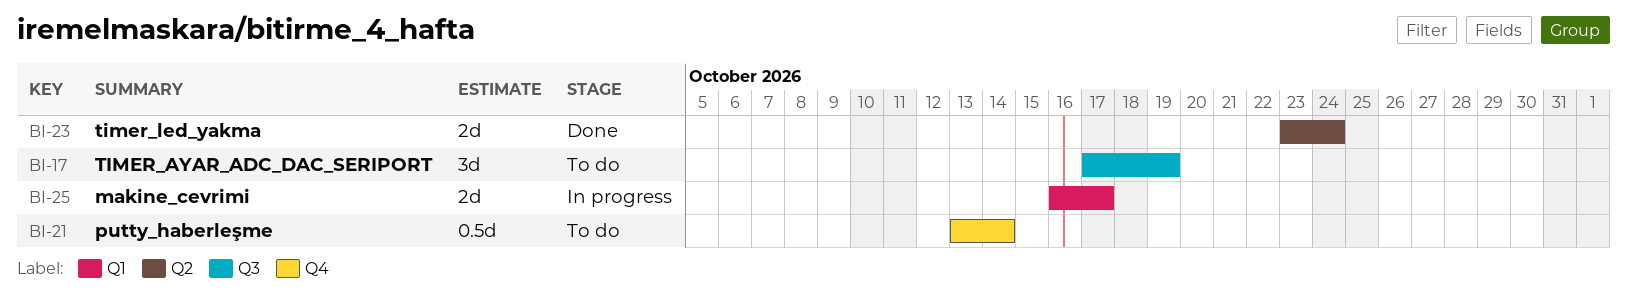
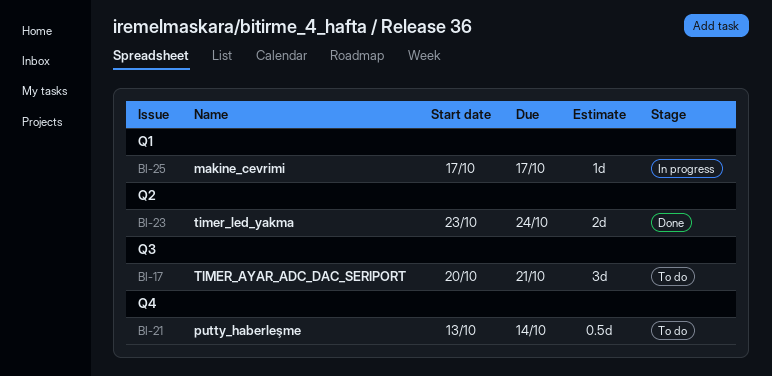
BI-17, start: Oct 17 -> Oct 20
BI-17, due: Oct 19 -> Oct 21
BI-25, estimate: 2d -> 1d
BI-25, start: Oct 16 -> Oct 17

